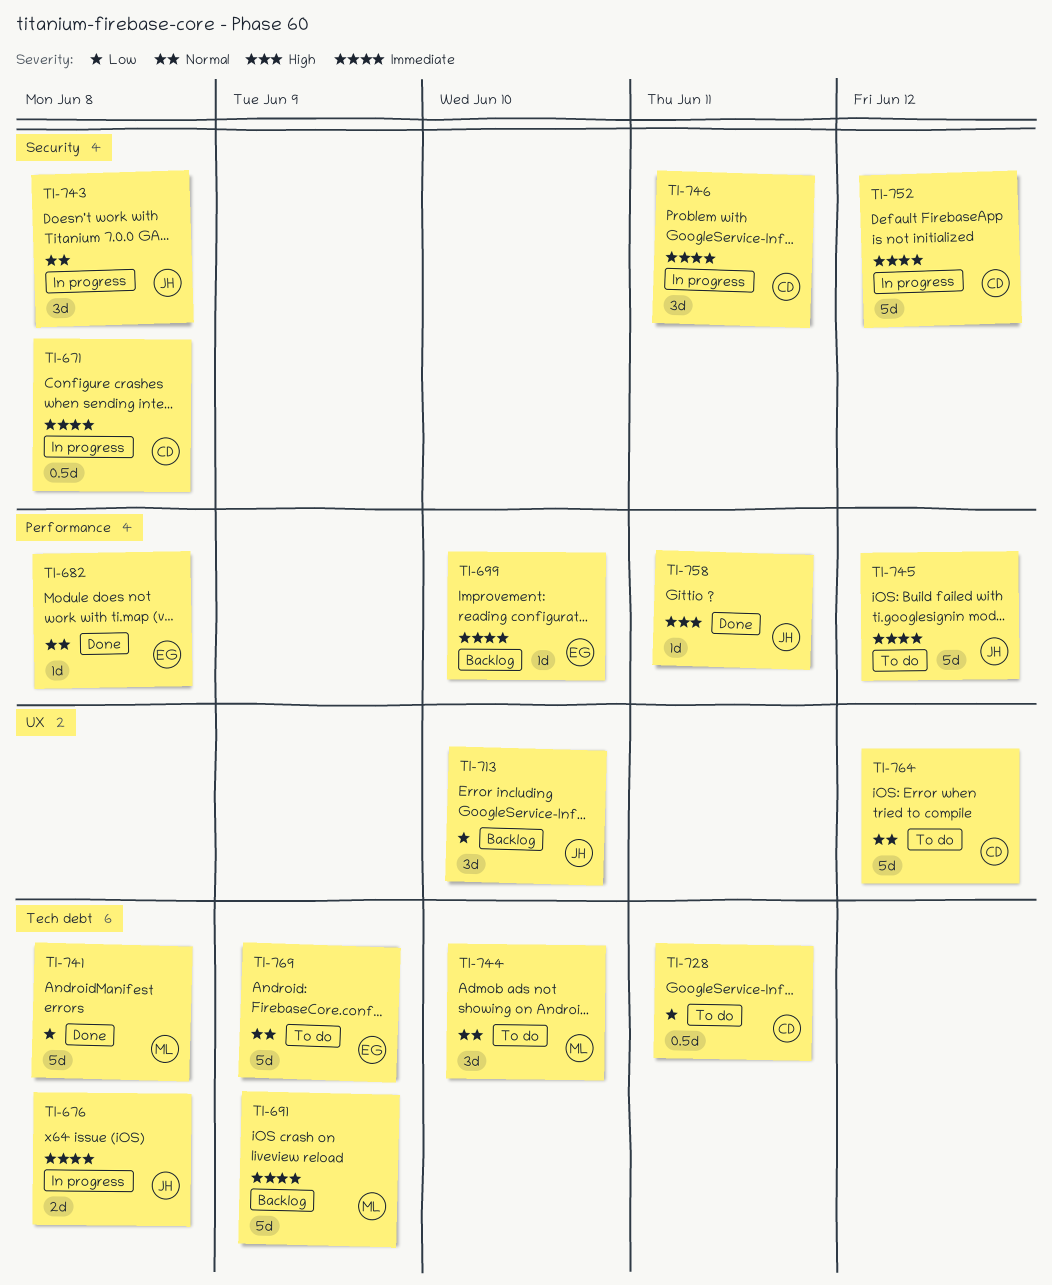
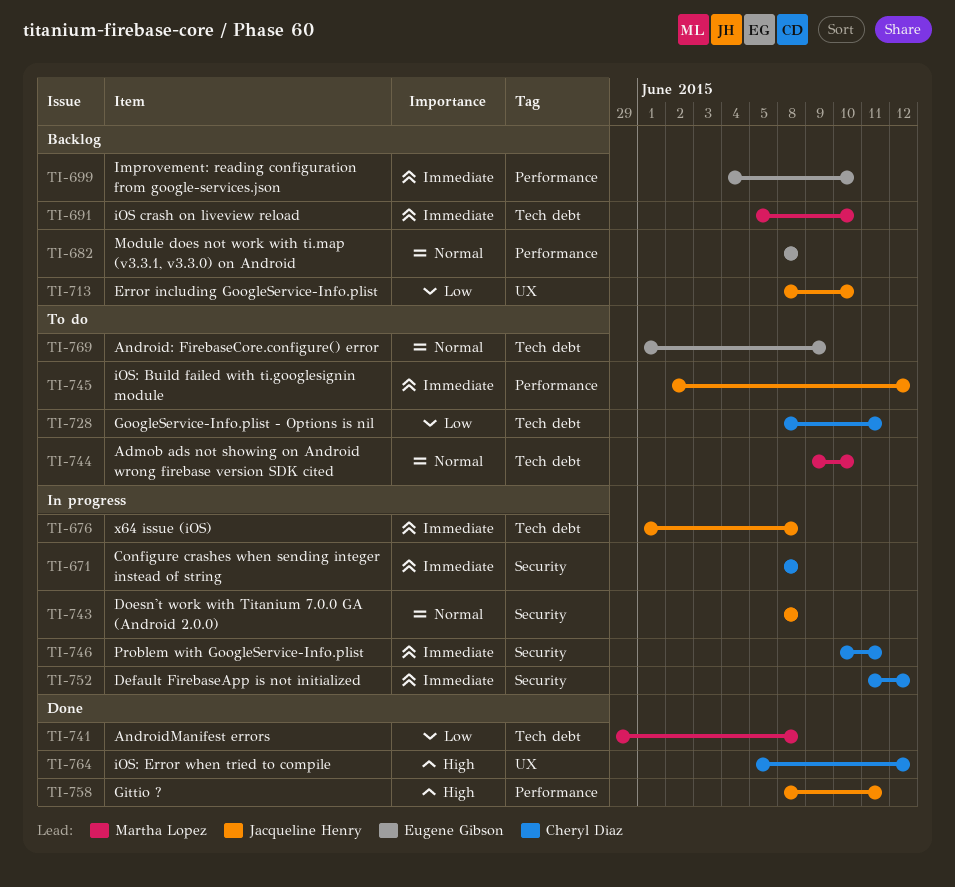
TI-682, status: Done -> Backlog
TI-691, due: Jun 9 -> Jun 10
TI-764, status: To do -> Done
TI-764, priority: Normal -> High

